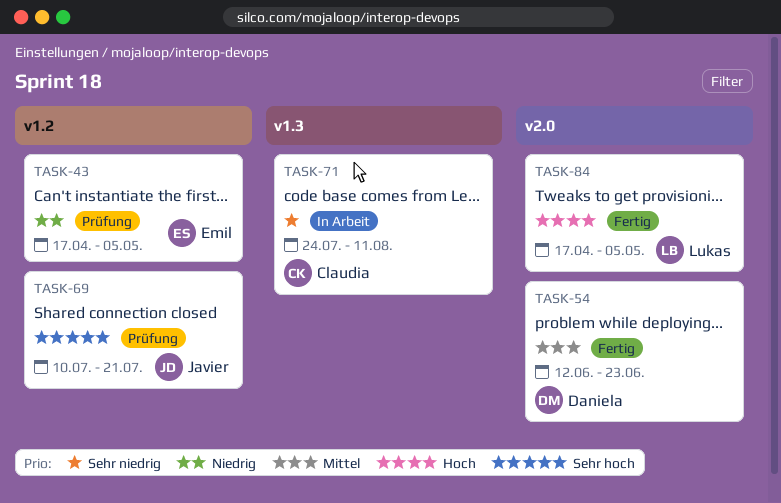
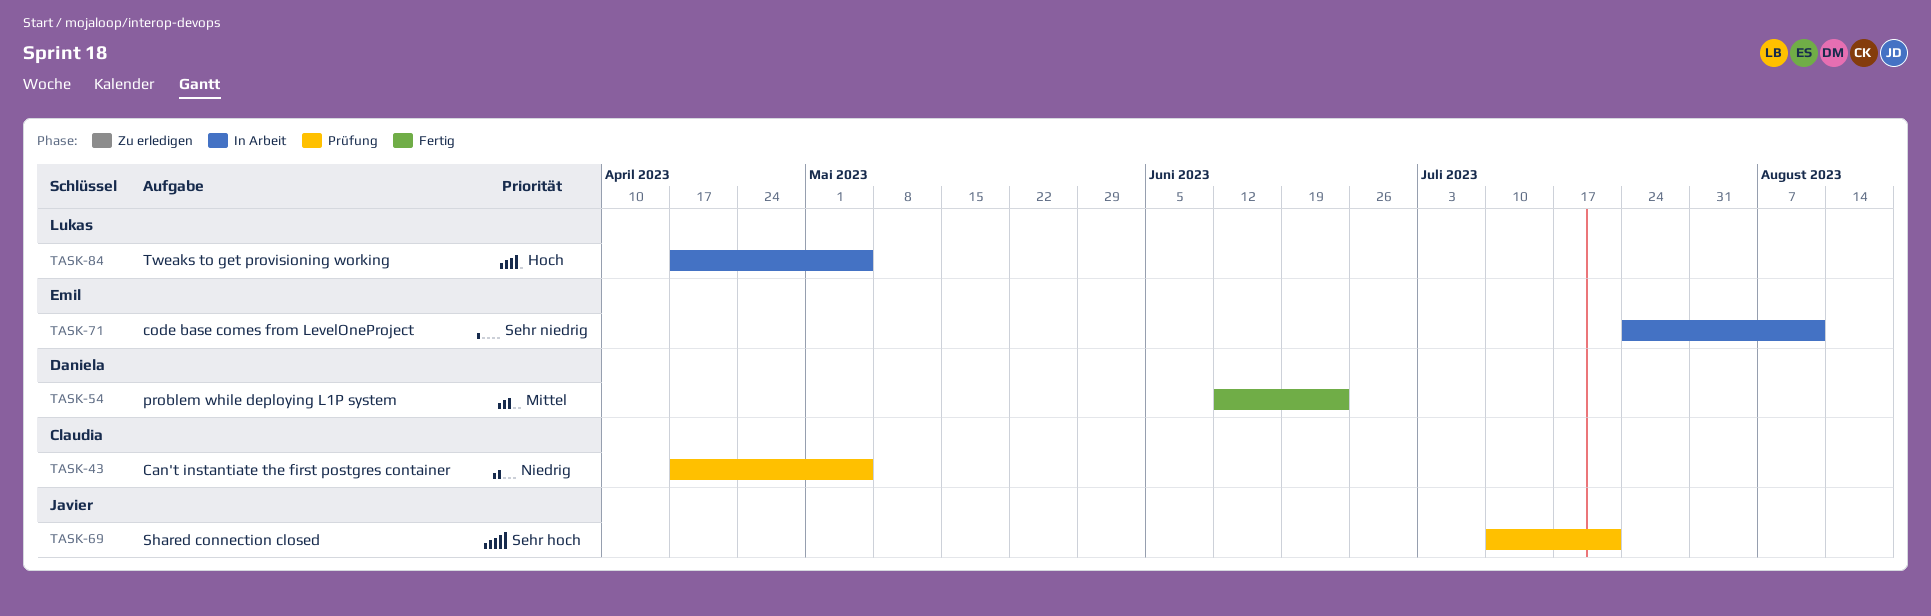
TASK-43, owner: Emil -> Claudia
TASK-71, owner: Claudia -> Emil
TASK-84, status: Fertig -> In Arbeit

